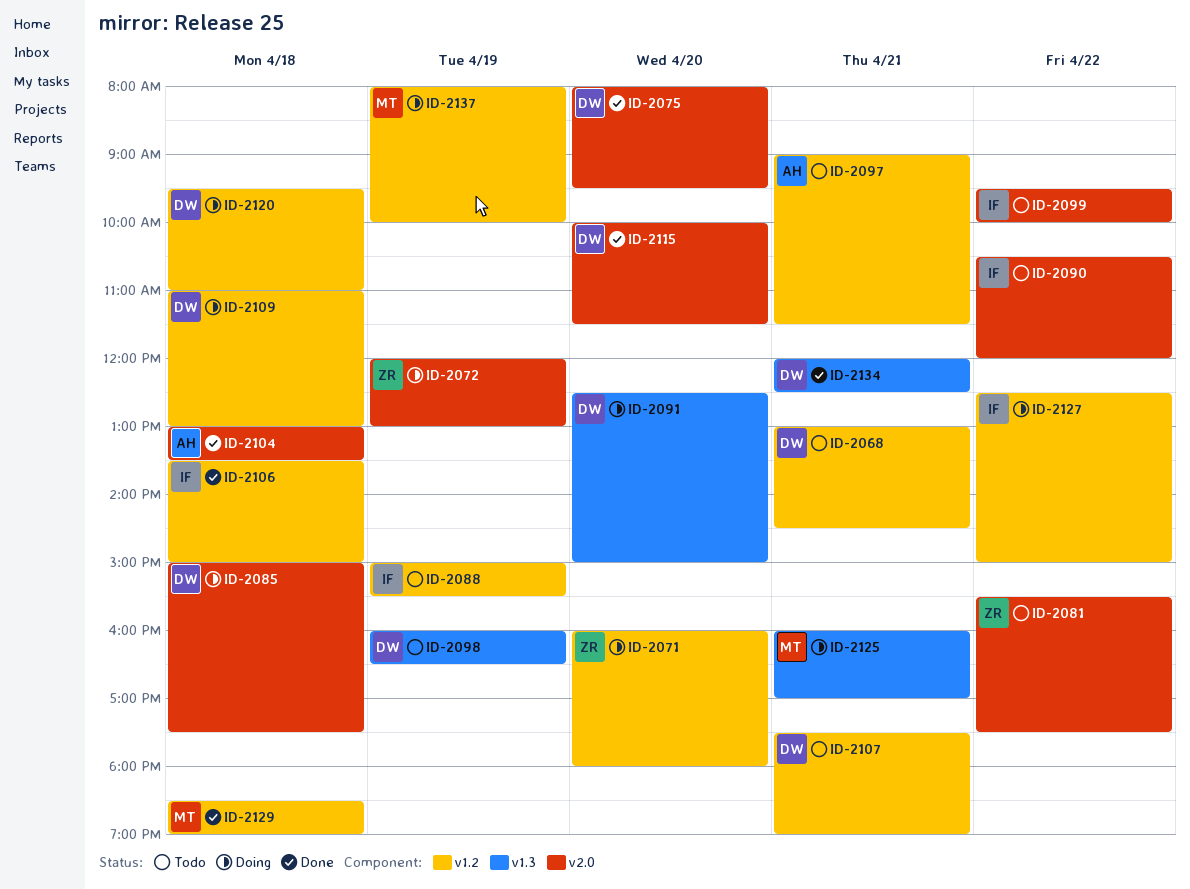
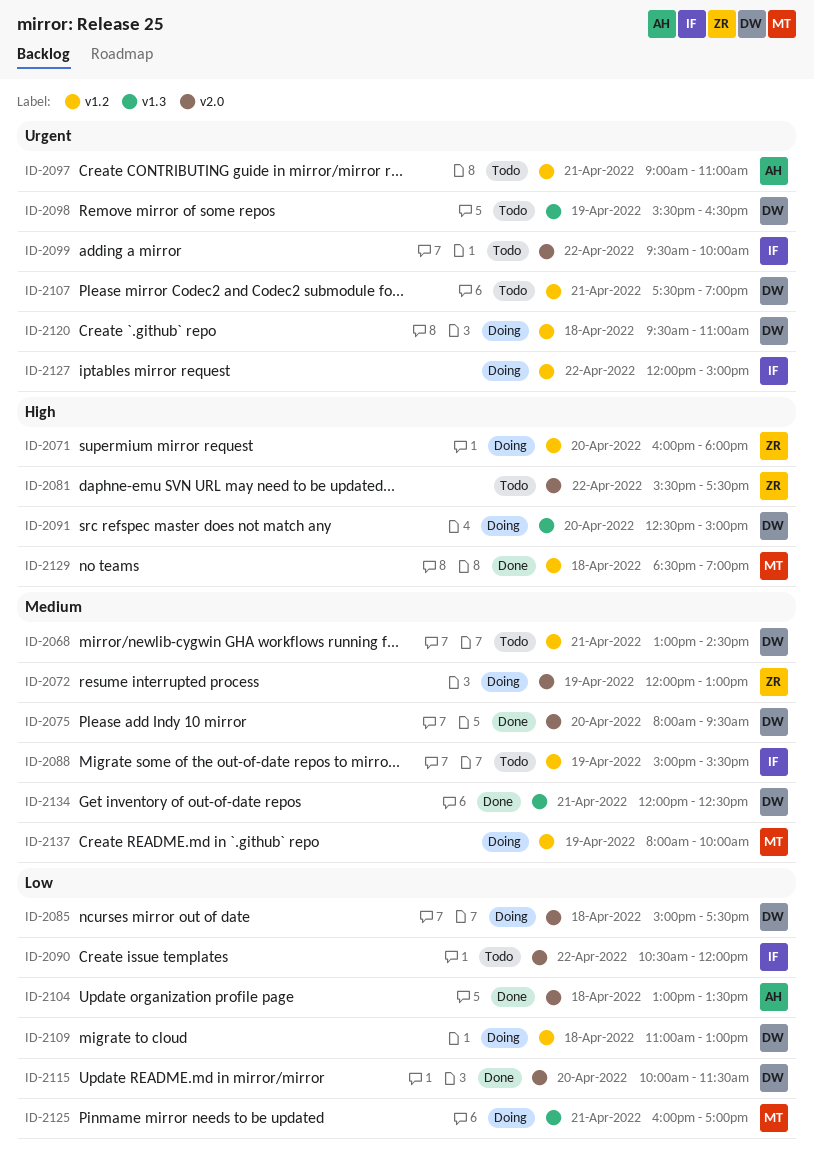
ID-2097, ends: 11:30 -> 11:00
ID-2098, begins: 16:00 -> 15:30
ID-2106: present -> none
ID-2127, begins: 12:30 -> 12:00

